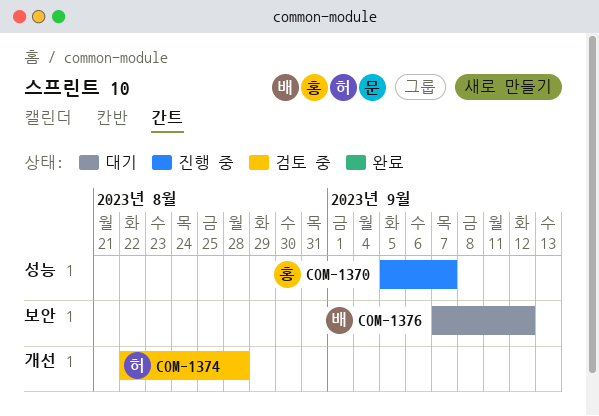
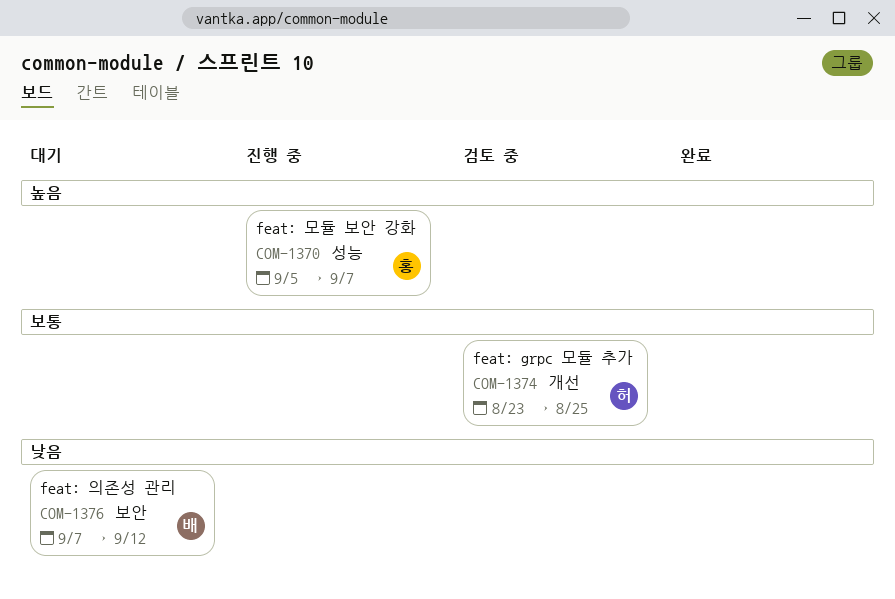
COM-1374, start: Aug 22 -> Aug 23
COM-1374, due: Aug 28 -> Aug 25

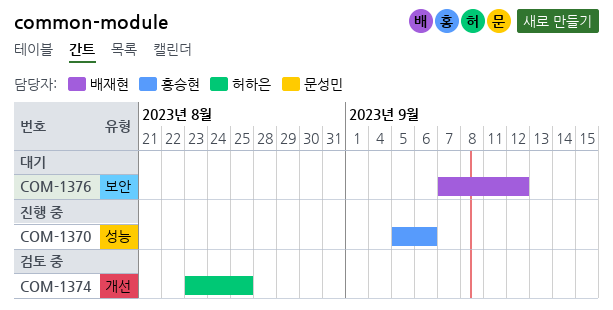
COM-1370, due: Sep 7 -> Sep 6

